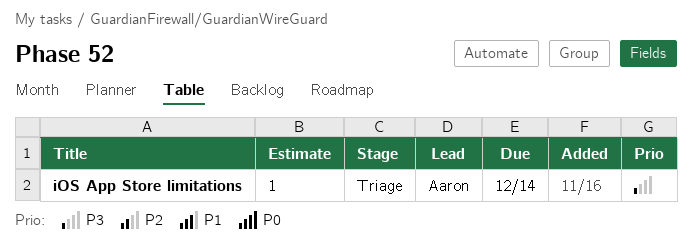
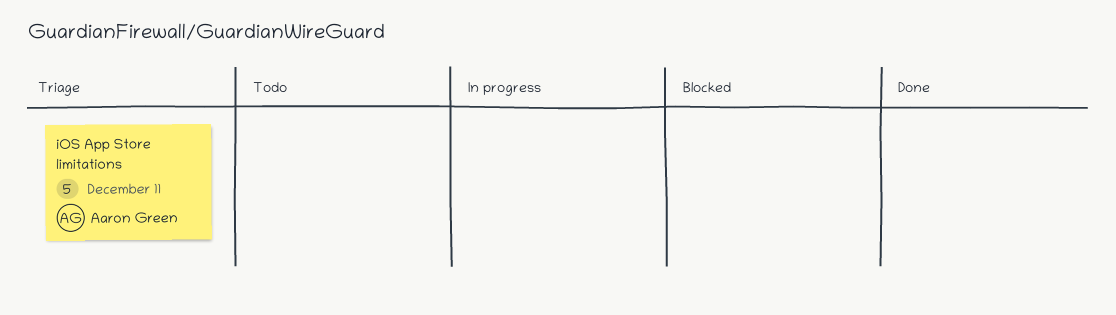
iOS App Store limitations, estimate: 1 -> 5
iOS App Store limitations, due: Dec 14 -> Dec 11

